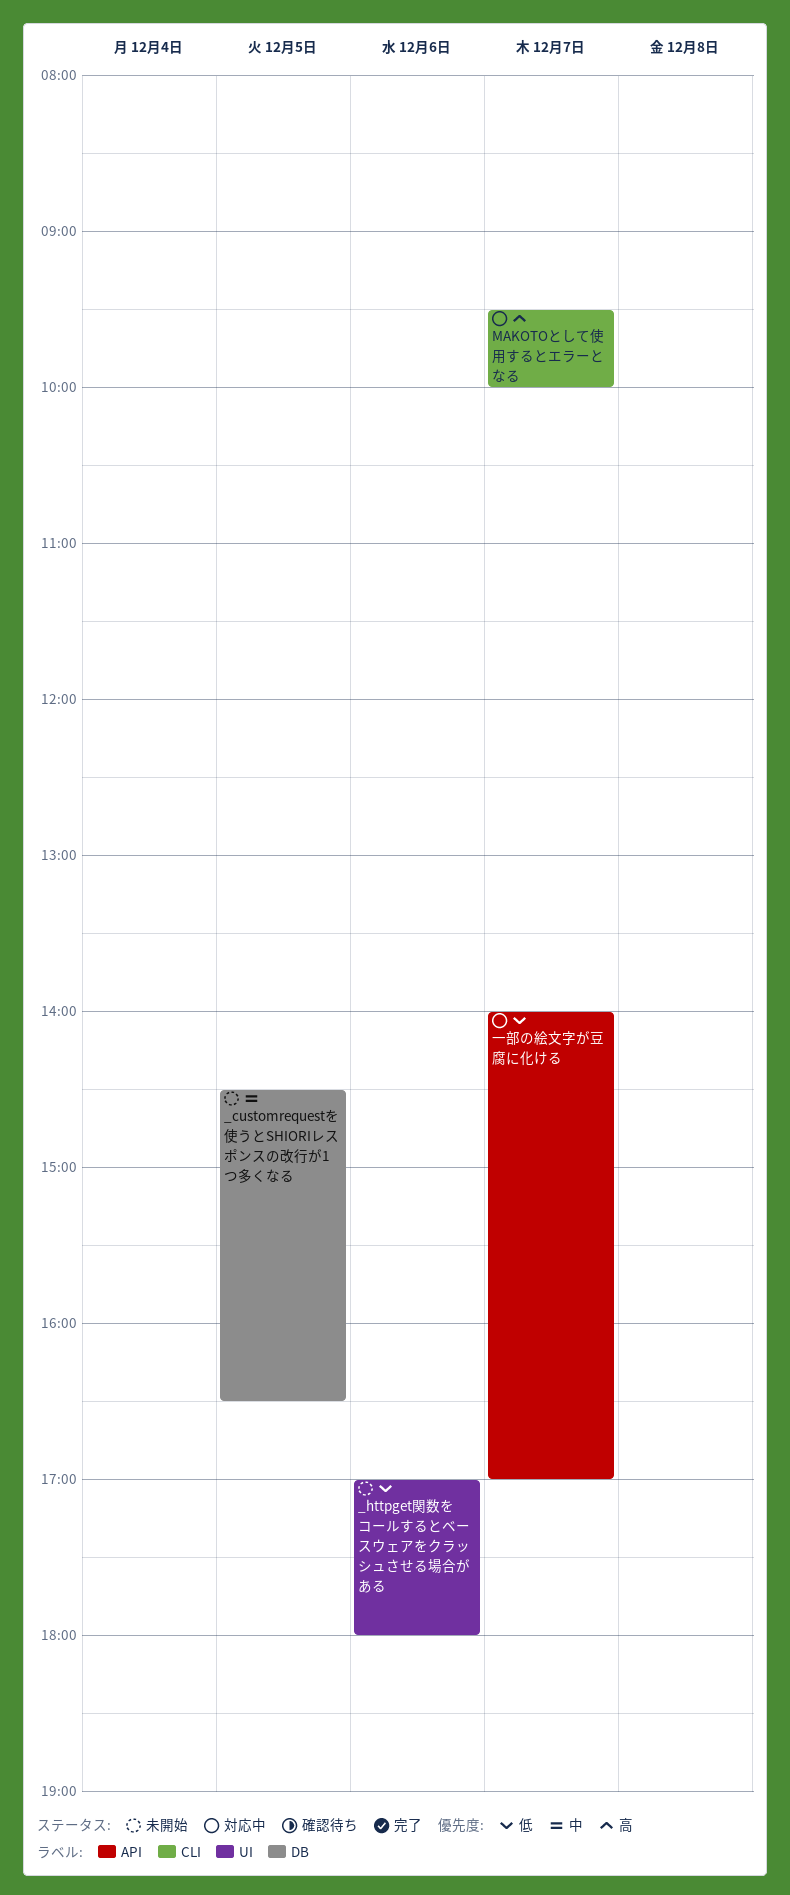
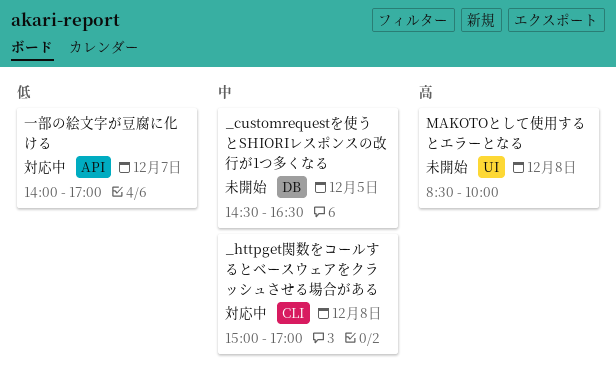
_httpget関数をコールするとベースウェアをクラッシュさせる場合がある, status: 未開始 -> 対応中
_httpget関数をコールするとベースウェアをクラッシュさせる場合がある, priority: 低 -> 中
_httpget関数をコールするとベースウェアをクラッシュさせる場合がある, label: UI -> CLI
_httpget関数をコールするとベースウェアをクラッシュさせる場合がある, day: Dec 6 -> Dec 8
_httpget関数をコールするとベースウェアをクラッシュさせる場合がある, begins: 17:00 -> 15:00
_httpget関数をコールするとベースウェアをクラッシュさせる場合がある, ends: 18:00 -> 17:00
MAKOTOとして使用するとエラーとなる, status: 対応中 -> 未開始
MAKOTOとして使用するとエラーとなる, label: CLI -> UI
MAKOTOとして使用するとエラーとなる, day: Dec 7 -> Dec 8
MAKOTOとして使用するとエラーとなる, begins: 09:30 -> 08:30

